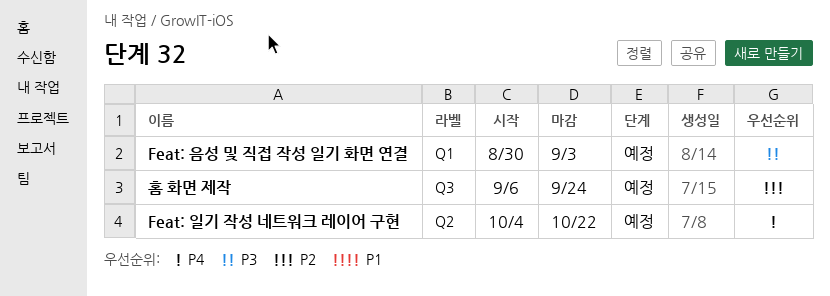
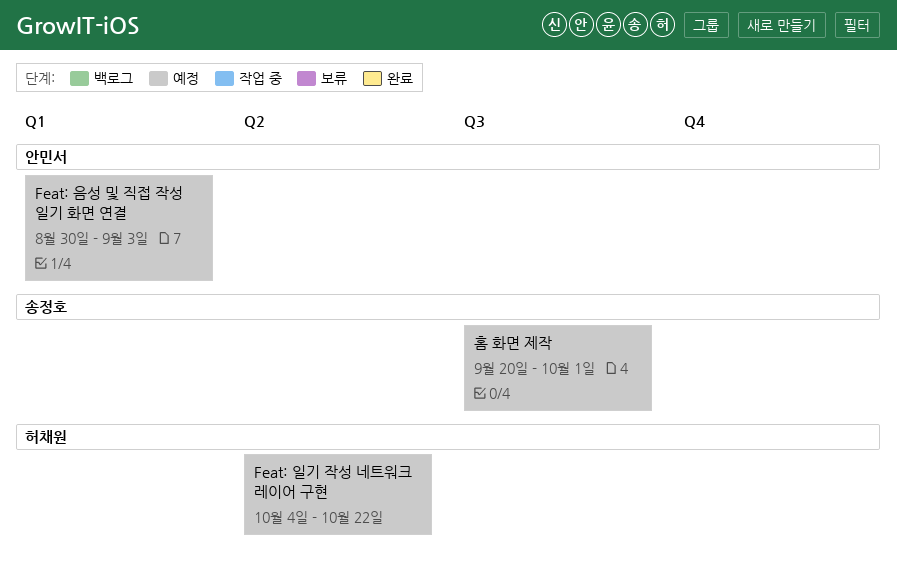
홈 화면 제작, start: Sep 6 -> Sep 20
홈 화면 제작, due: Sep 24 -> Oct 1

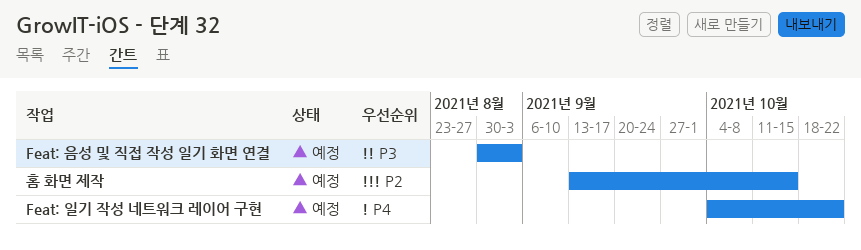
홈 화면 제작, start: Sep 20 -> Sep 13
홈 화면 제작, due: Oct 1 -> Oct 15

